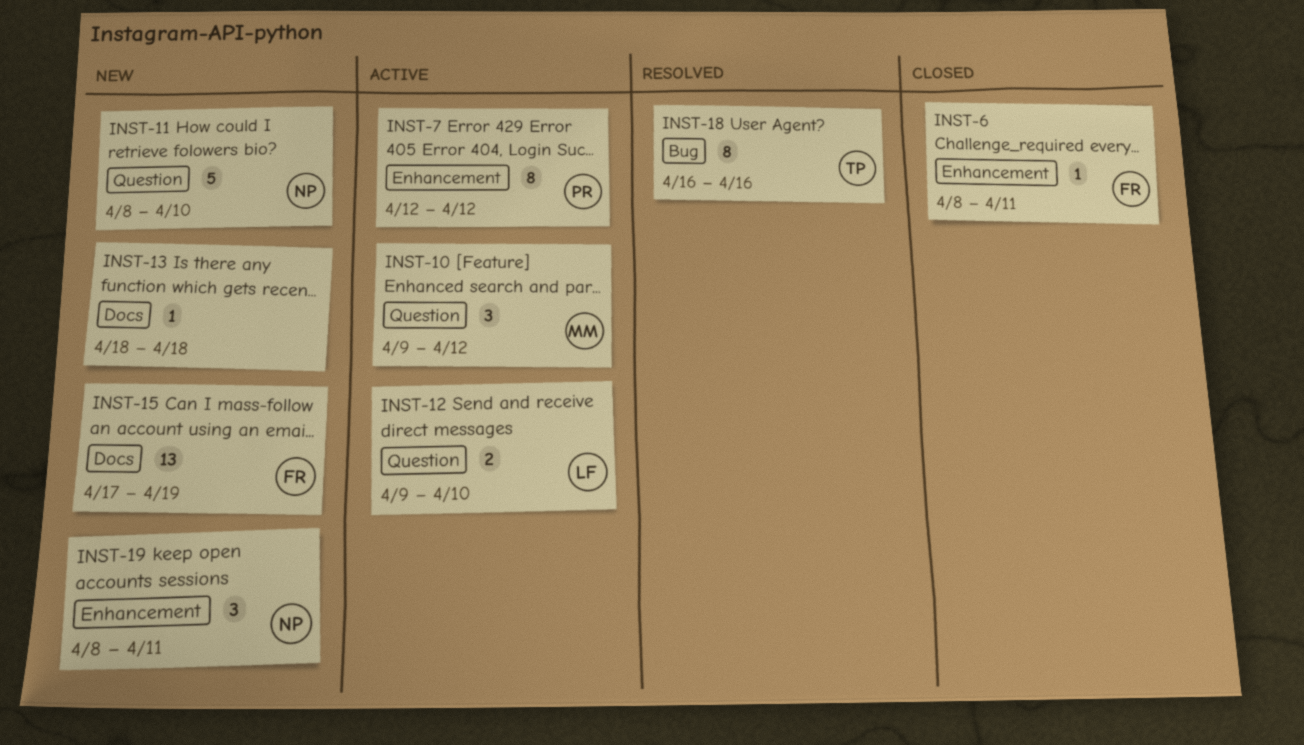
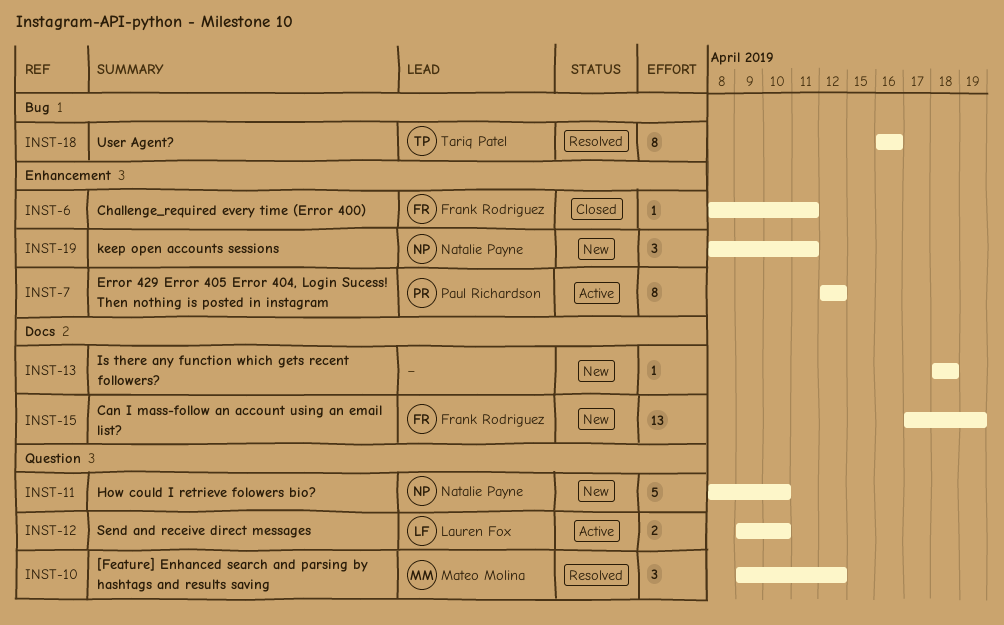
INST-10, status: Active -> Resolved

